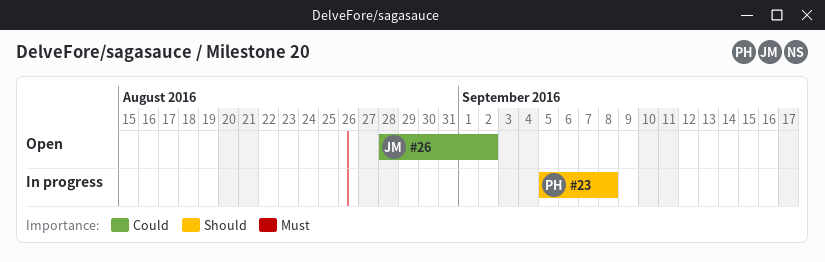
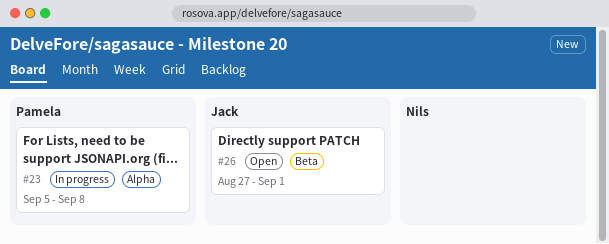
#26, start: Aug 28 -> Aug 27
#26, due: Sep 2 -> Sep 1

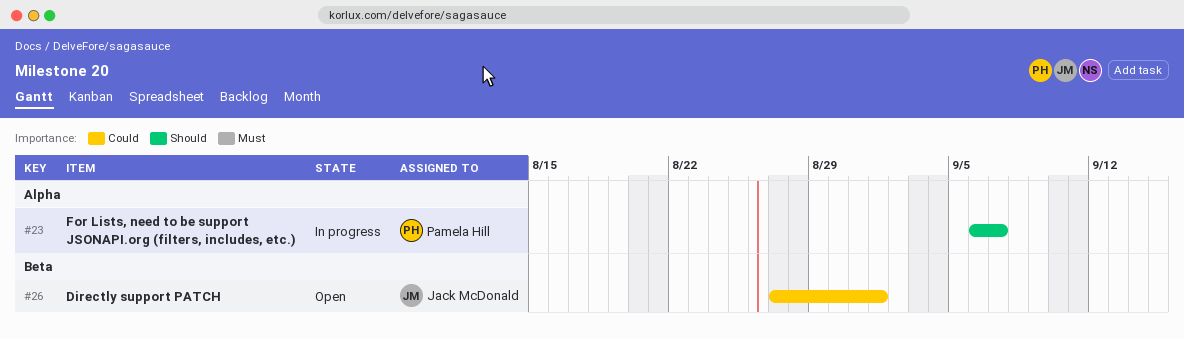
#23, start: Sep 5 -> Sep 6
#23, due: Sep 8 -> Sep 7

